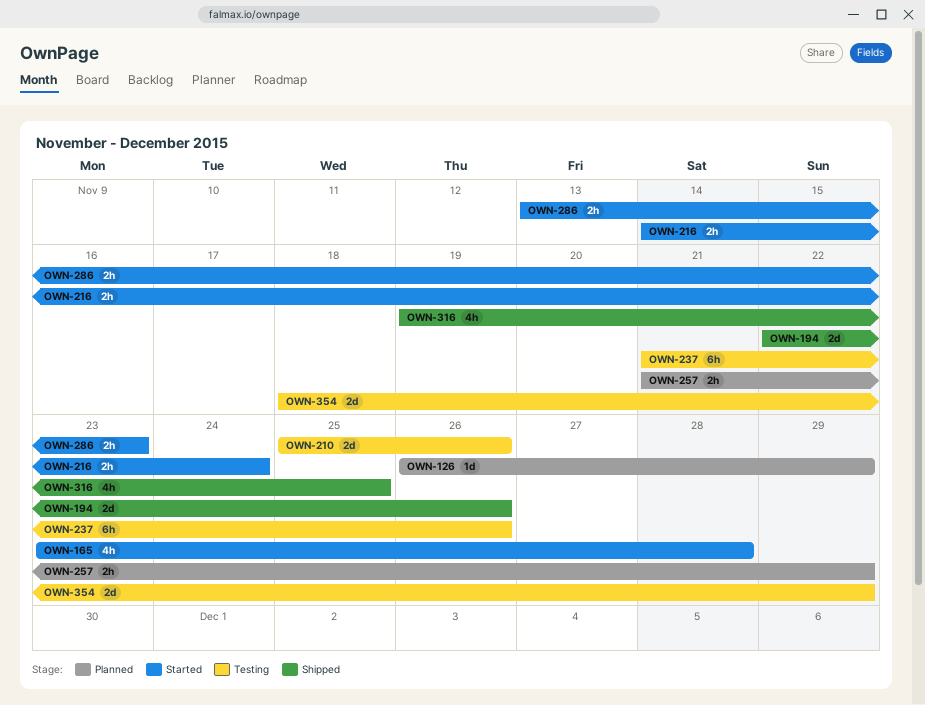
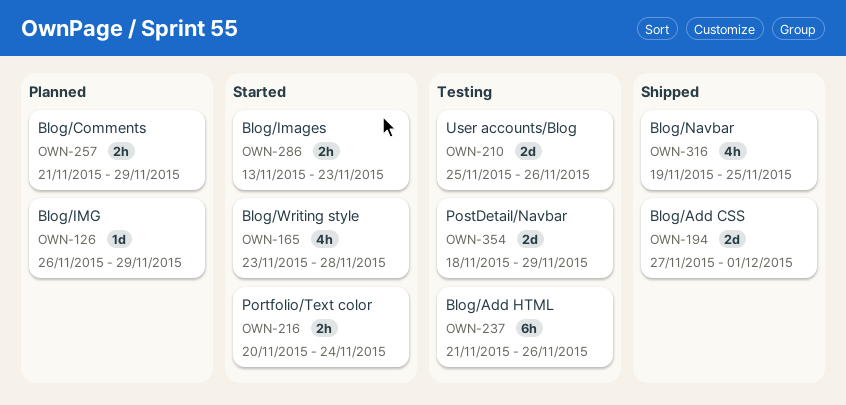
OWN-194, start: Nov 22 -> Nov 27
OWN-194, due: Nov 26 -> Dec 1
OWN-216, start: Nov 14 -> Nov 20

